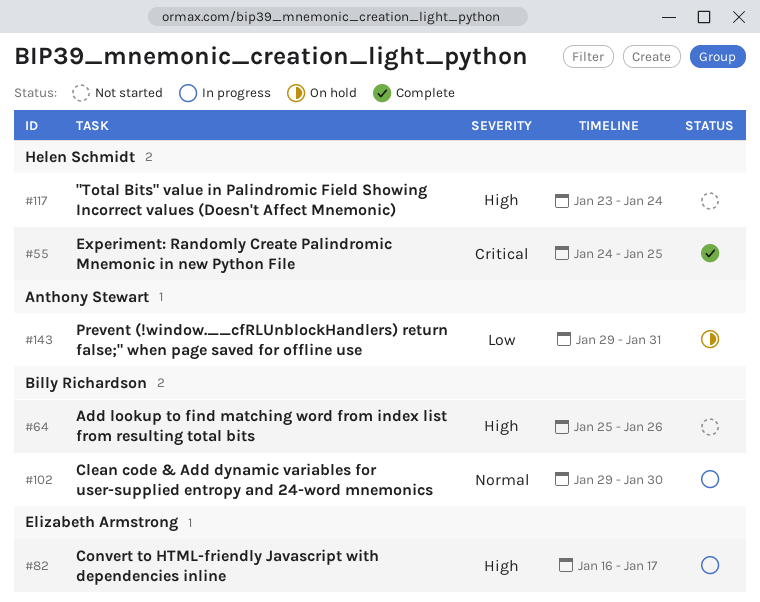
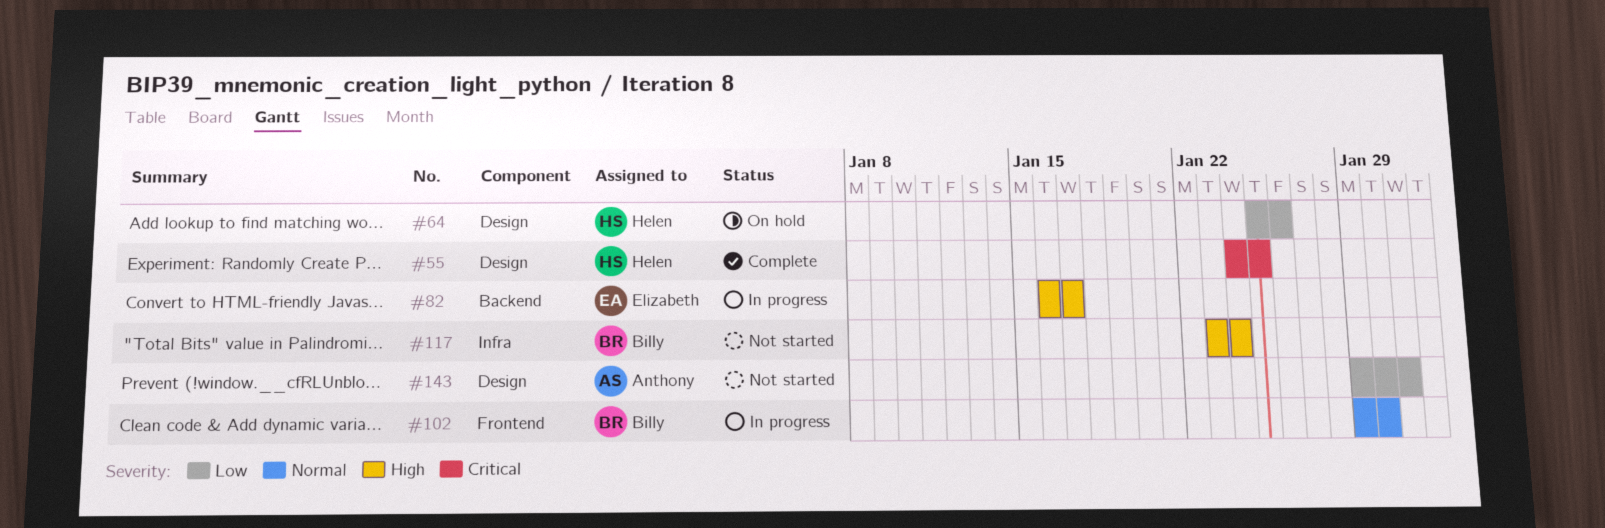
#64, status: Not started -> On hold
#64, owner: Billy Richardson -> Helen Schmidt
#64, priority: High -> Low
#117, owner: Helen Schmidt -> Billy Richardson
#143, status: On hold -> Not started

